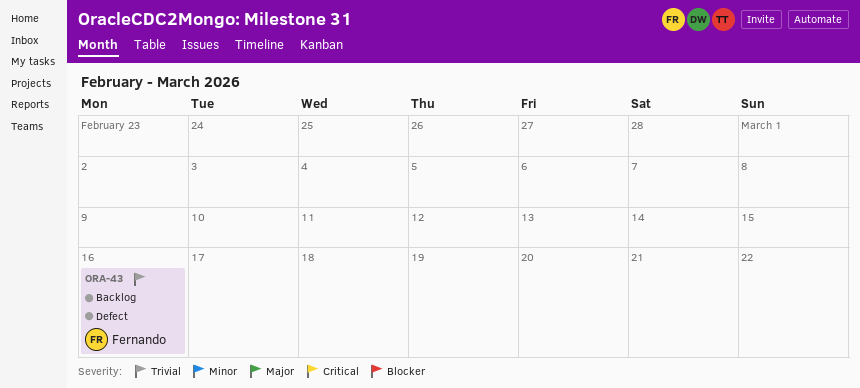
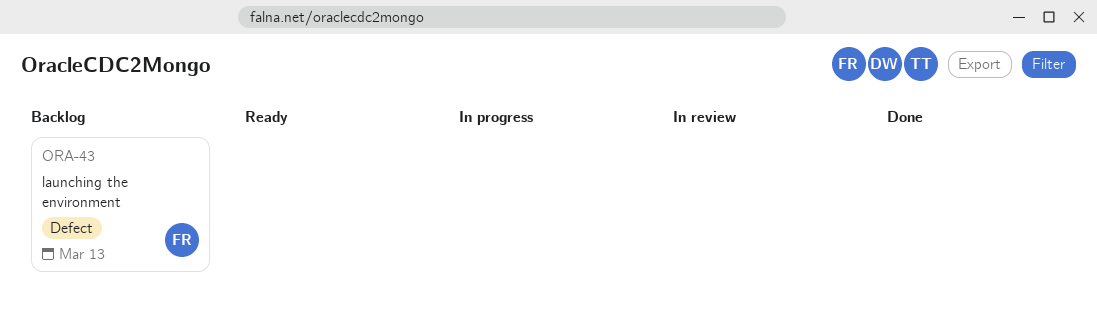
ORA-43, due: Mar 16 -> Mar 13

